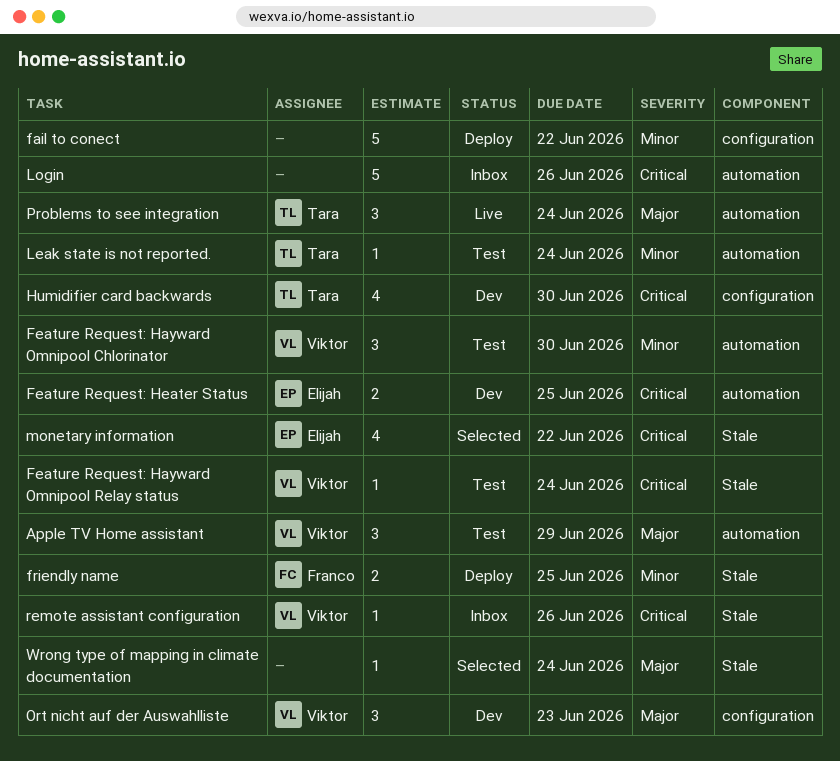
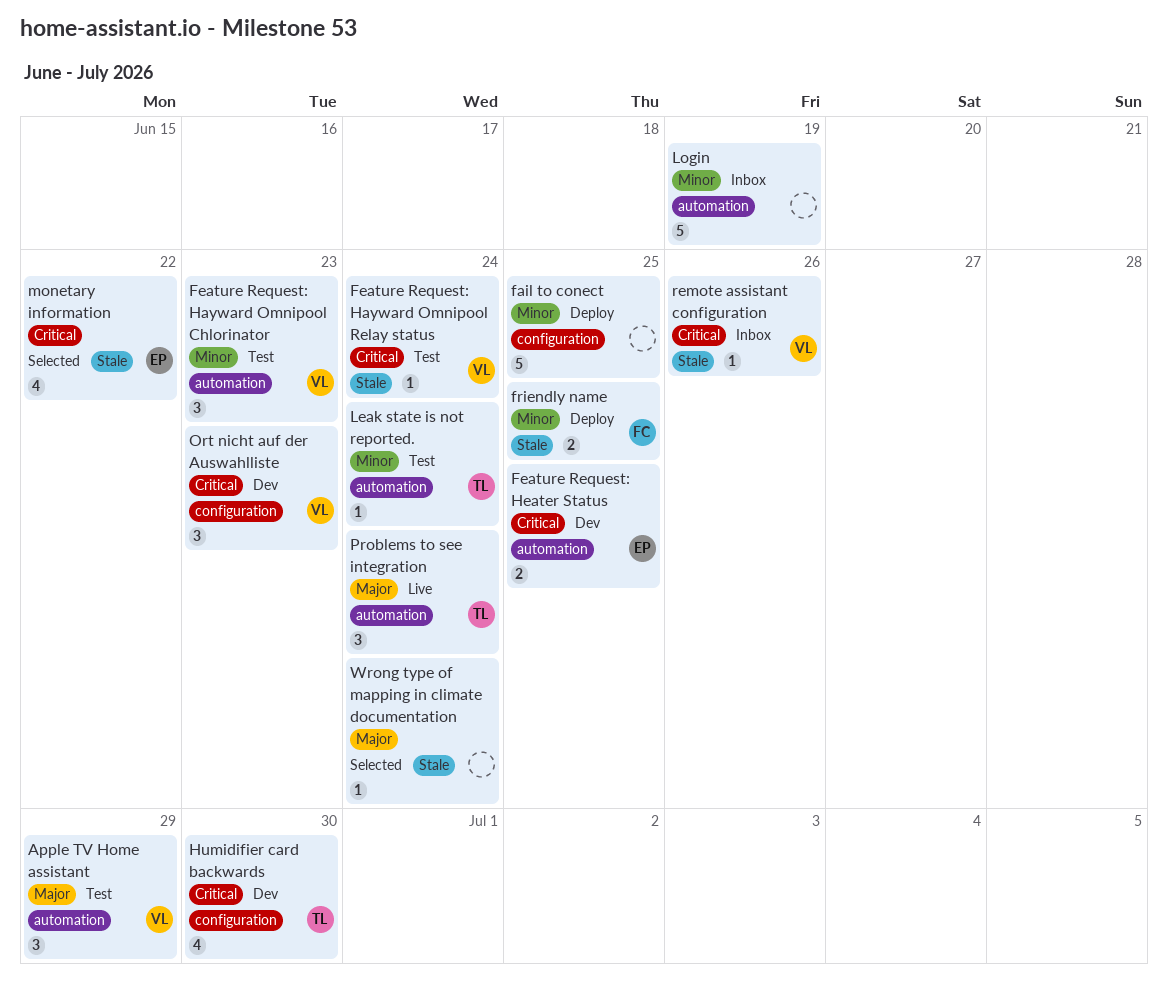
fail to conect, due: Jun 22 -> Jun 25
Feature Request: Hayward Omnipool Chlorinator, due: Jun 30 -> Jun 23
Login, priority: Critical -> Minor
Login, due: Jun 26 -> Jun 19
Ort nicht auf der Auswahlliste, priority: Major -> Critical

